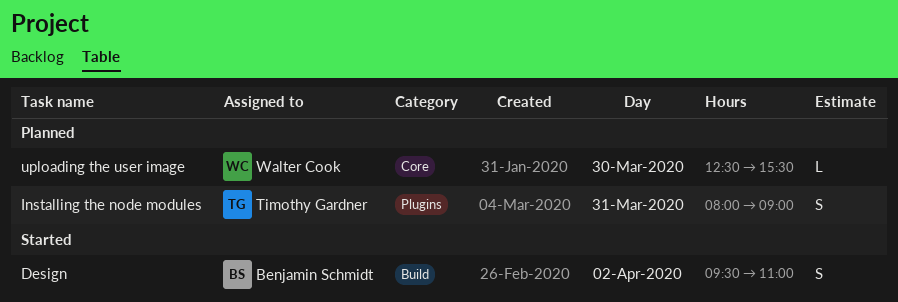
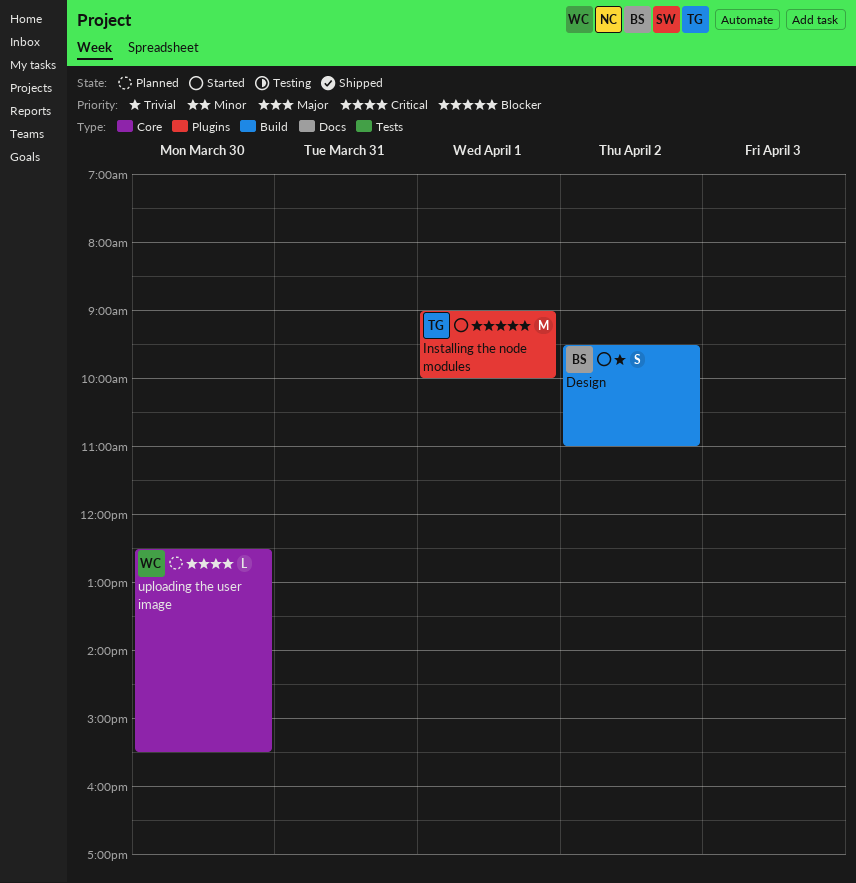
Installing the node modules, status: Planned -> Started
Installing the node modules, estimate: S -> M
Installing the node modules, day: Mar 31 -> Apr 1
Installing the node modules, begins: 08:00 -> 09:00
Installing the node modules, ends: 09:00 -> 10:00

